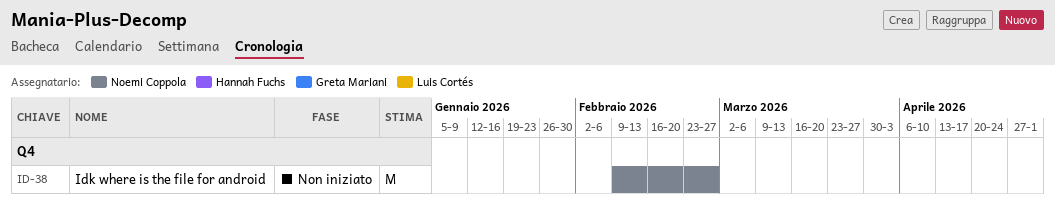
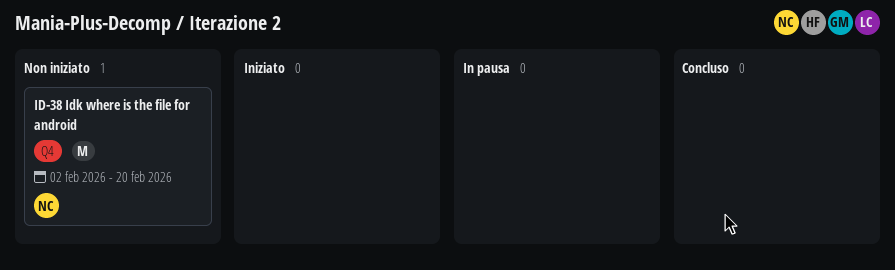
ID-38, start: Feb 9 -> Feb 2
ID-38, due: Feb 27 -> Feb 20

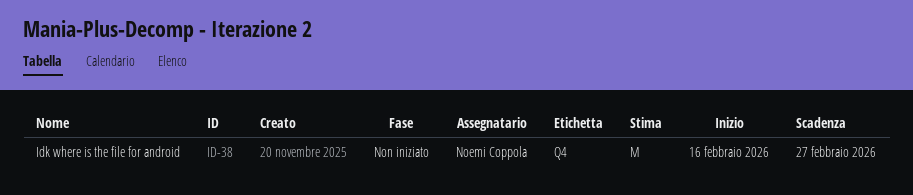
ID-38, start: Feb 2 -> Feb 16
ID-38, due: Feb 20 -> Feb 27

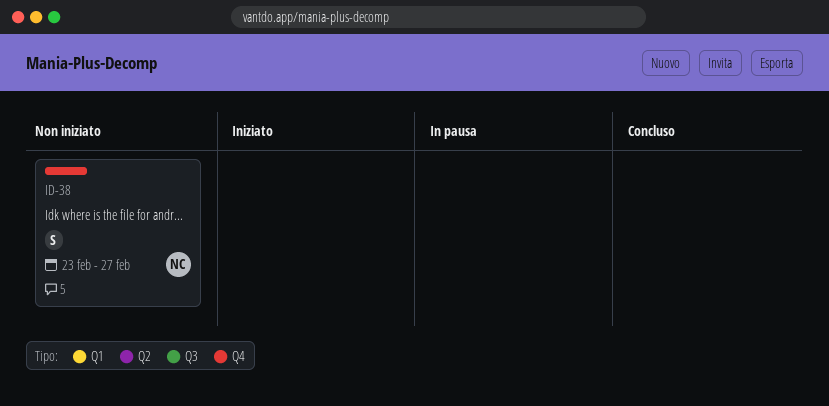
ID-38, estimate: M -> S
ID-38, start: Feb 16 -> Feb 23

